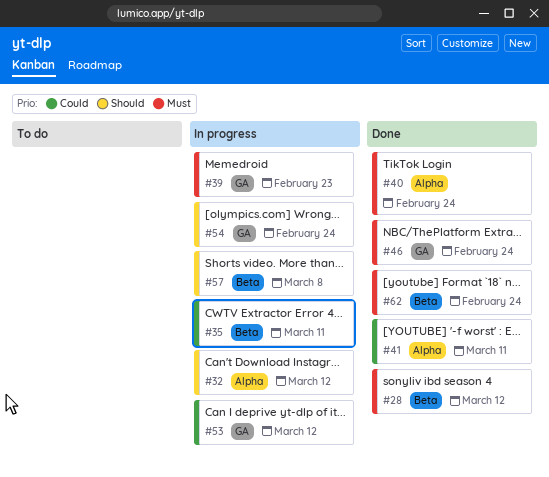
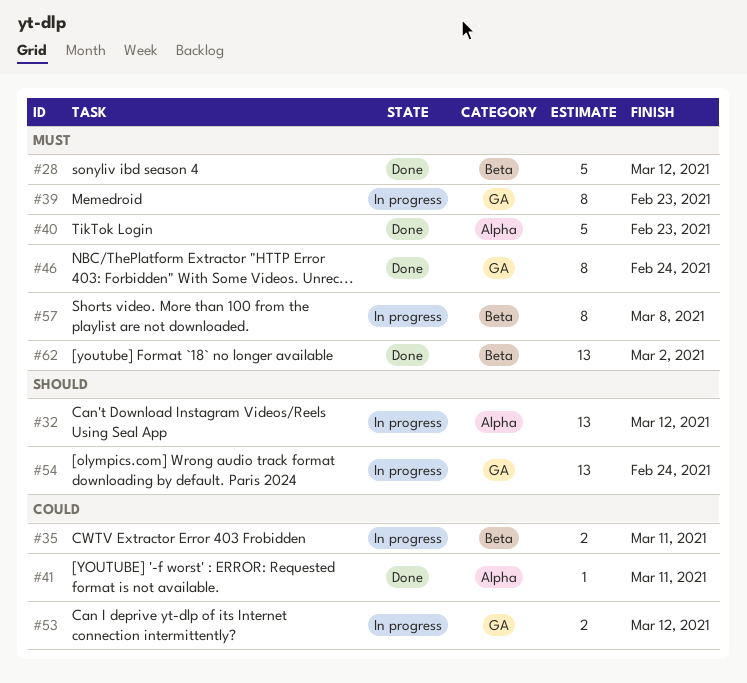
#40, due: Feb 24 -> Feb 23
#57, priority: Should -> Must
#62, due: Feb 24 -> Mar 2

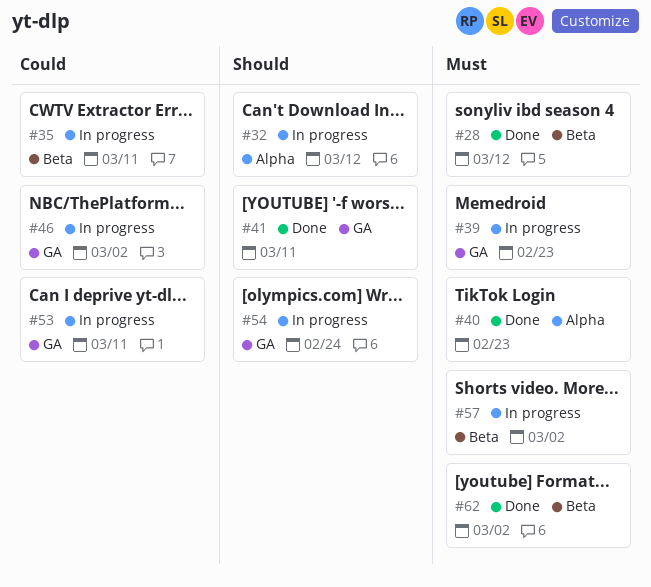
#41, priority: Could -> Should
#41, label: Alpha -> GA
#46, status: Done -> In progress
#46, priority: Must -> Could
#46, due: Feb 24 -> Mar 2
#53, due: Mar 12 -> Mar 11
#57, due: Mar 8 -> Mar 2

